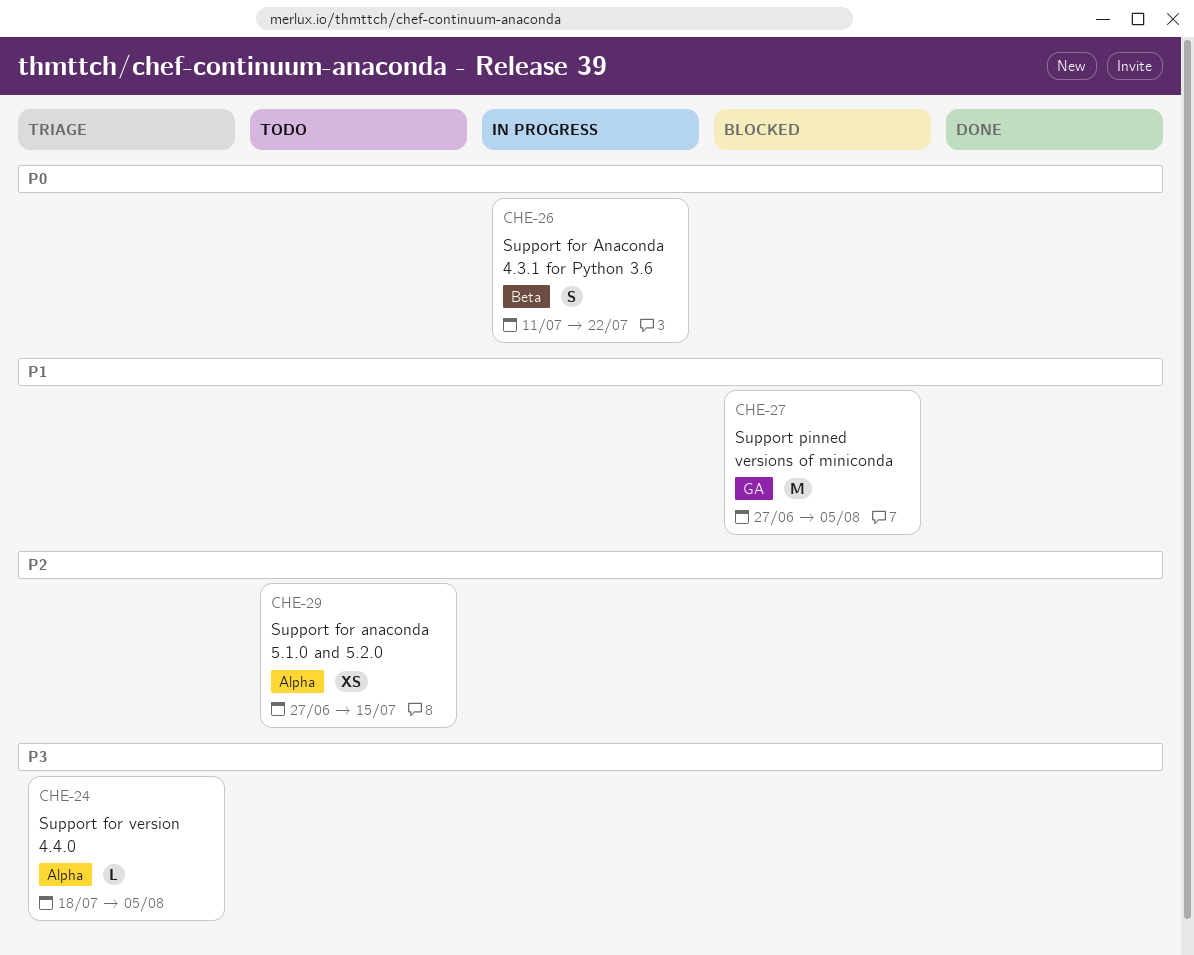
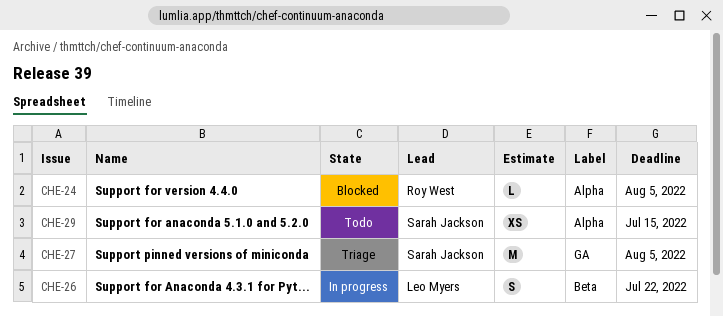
CHE-24, status: Triage -> Blocked
CHE-27, status: Blocked -> Triage

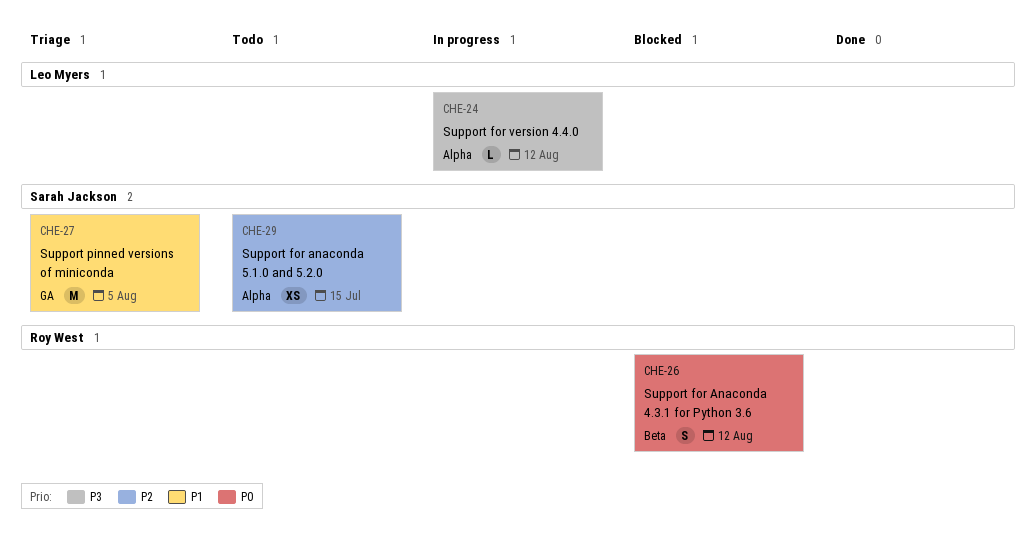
CHE-24, status: Blocked -> In progress
CHE-24, owner: Roy West -> Leo Myers
CHE-24, due: Aug 5 -> Aug 12
CHE-26, status: In progress -> Blocked
CHE-26, owner: Leo Myers -> Roy West
CHE-26, due: Jul 22 -> Aug 12

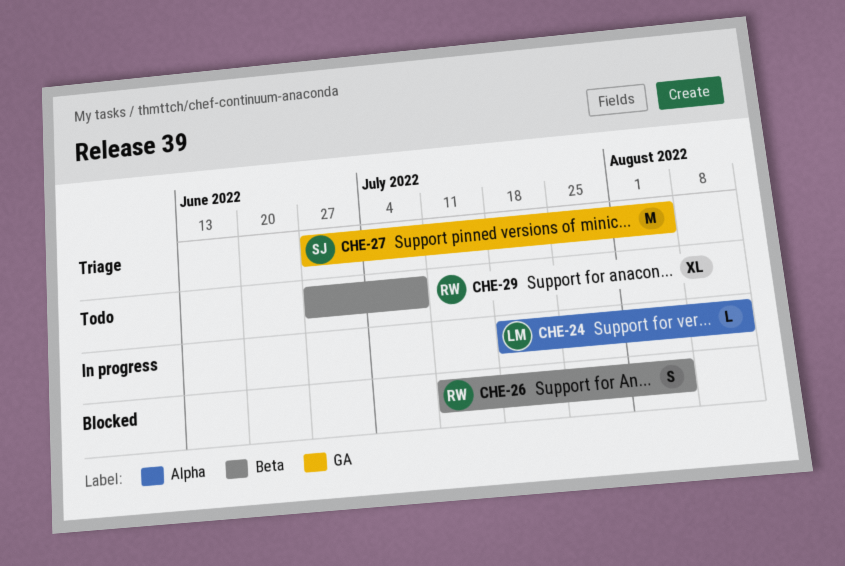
CHE-26, due: Aug 12 -> Aug 5
CHE-29, owner: Sarah Jackson -> Roy West
CHE-29, label: Alpha -> Beta
CHE-29, estimate: XS -> XL
CHE-29, due: Jul 15 -> Jul 8

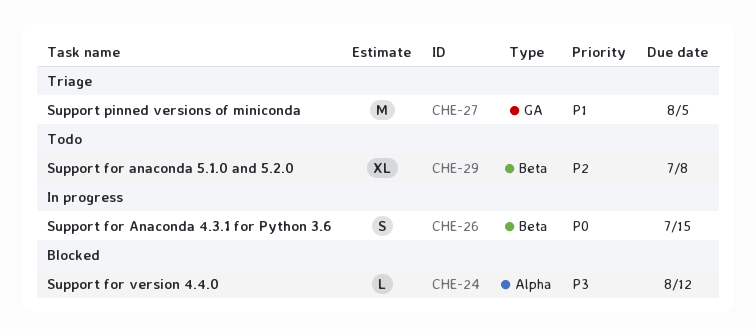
CHE-24, status: In progress -> Blocked
CHE-26, status: Blocked -> In progress
CHE-26, due: Aug 5 -> Jul 15

